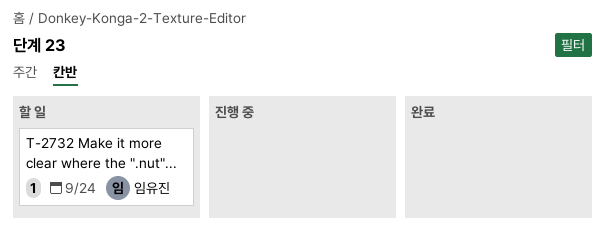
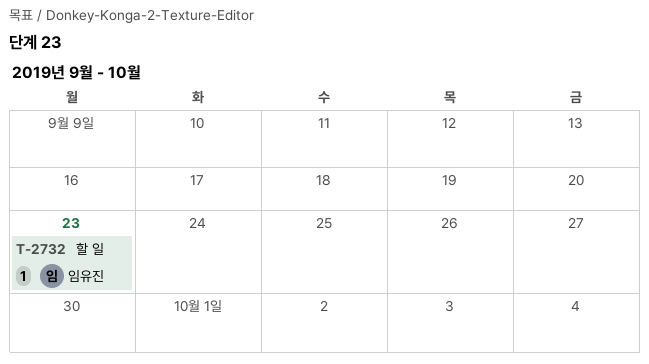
T-2732, due: Sep 24 -> Sep 23

